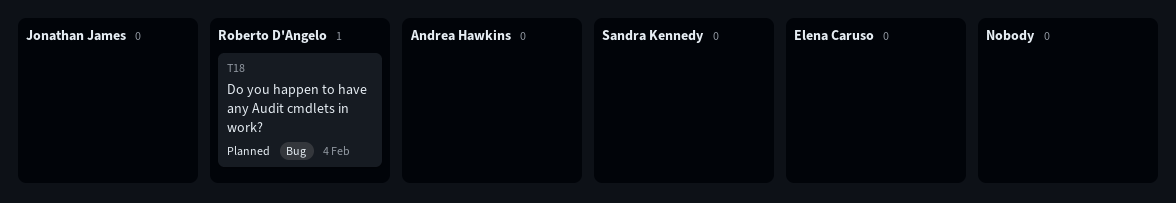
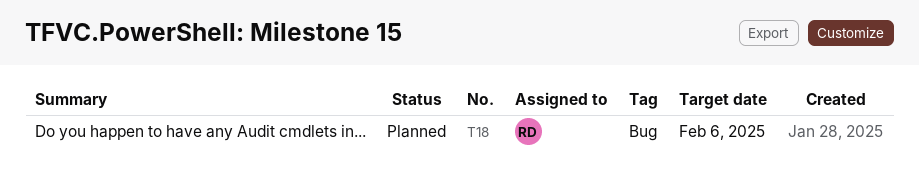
T18, due: Feb 4 -> Feb 6

